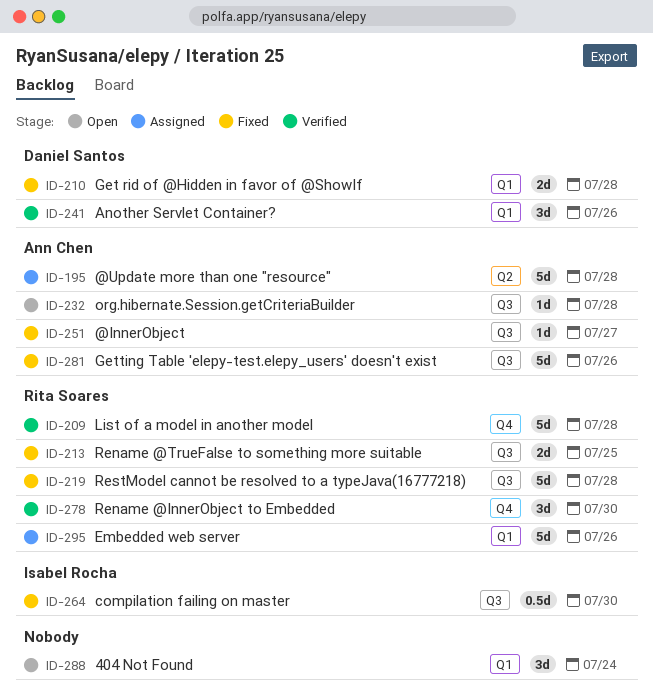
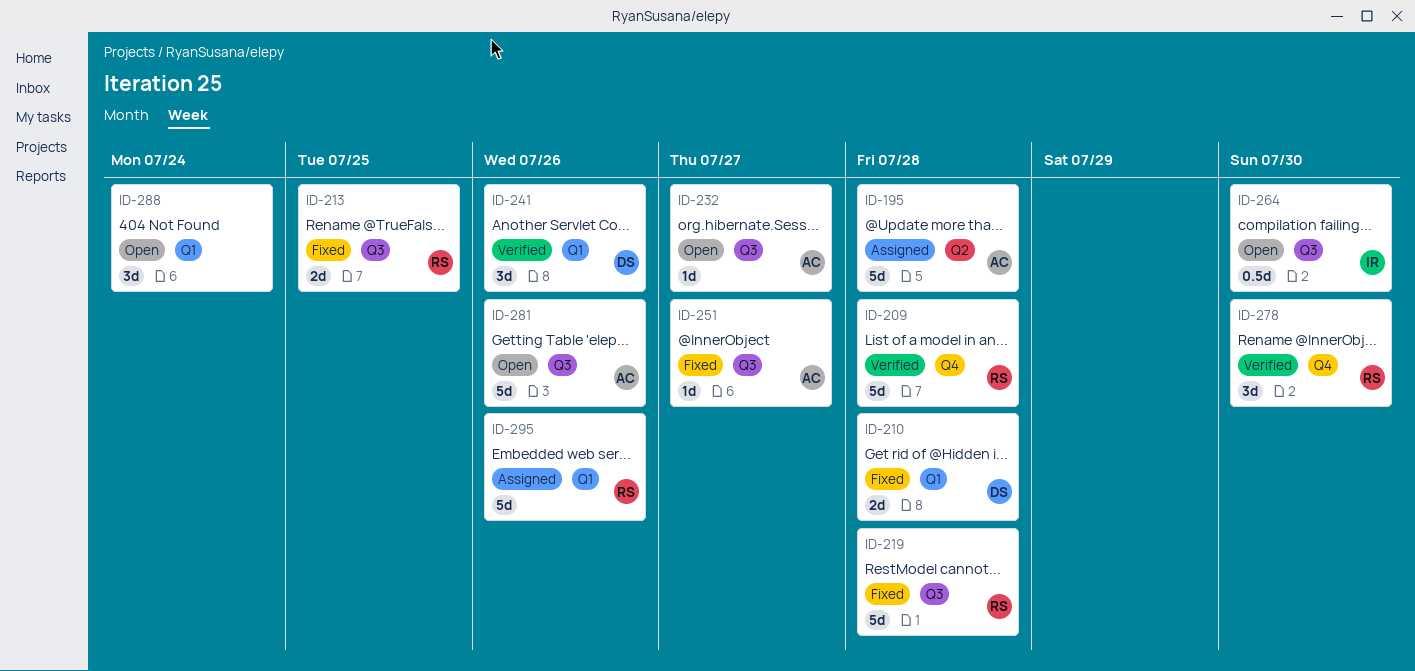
ID-232, due: Jul 28 -> Jul 27
ID-264, status: Fixed -> Open
ID-281, status: Fixed -> Open

